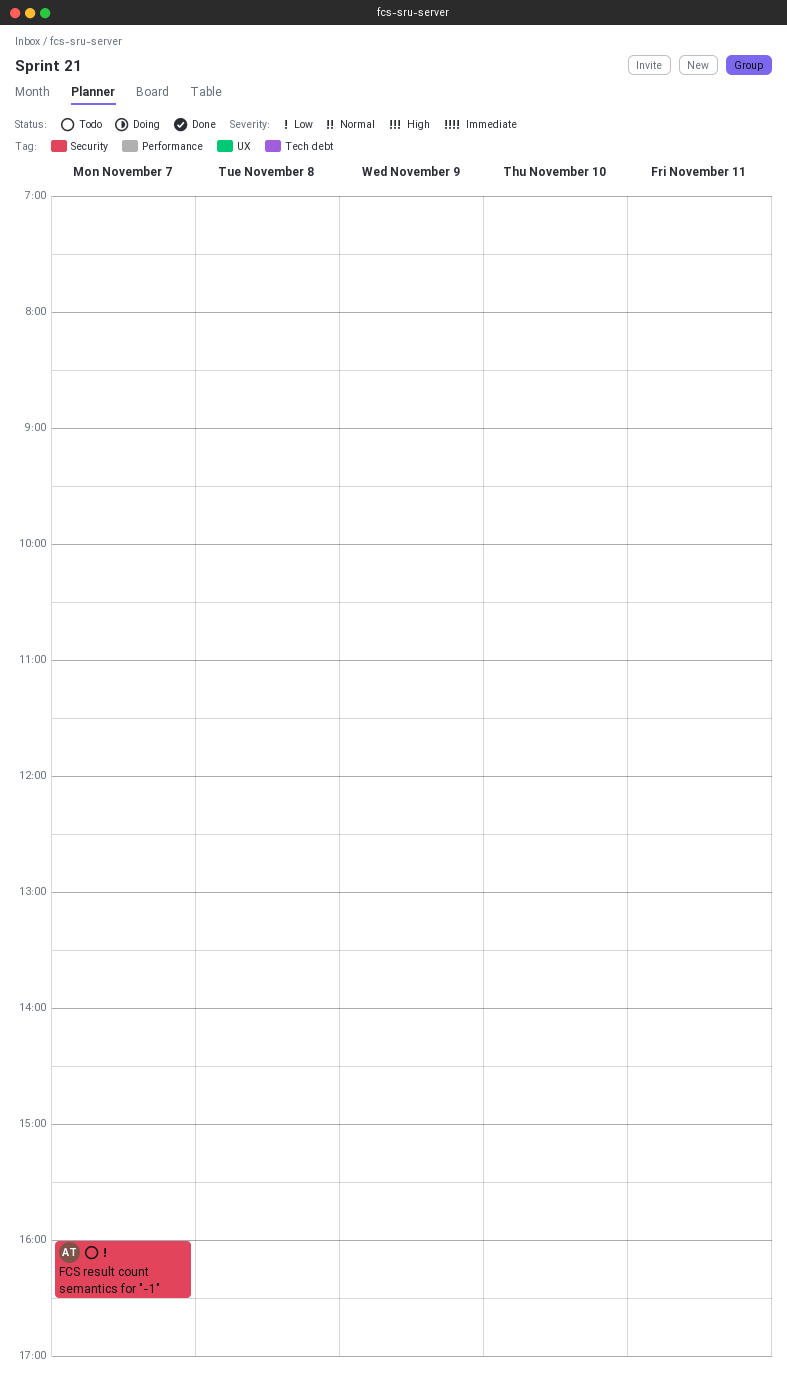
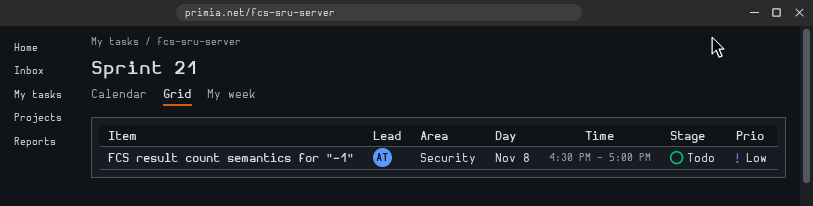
FCS result count semantics for "-1", day: Nov 7 -> Nov 8
FCS result count semantics for "-1", begins: 16:00 -> 16:30
FCS result count semantics for "-1", ends: 16:30 -> 17:00

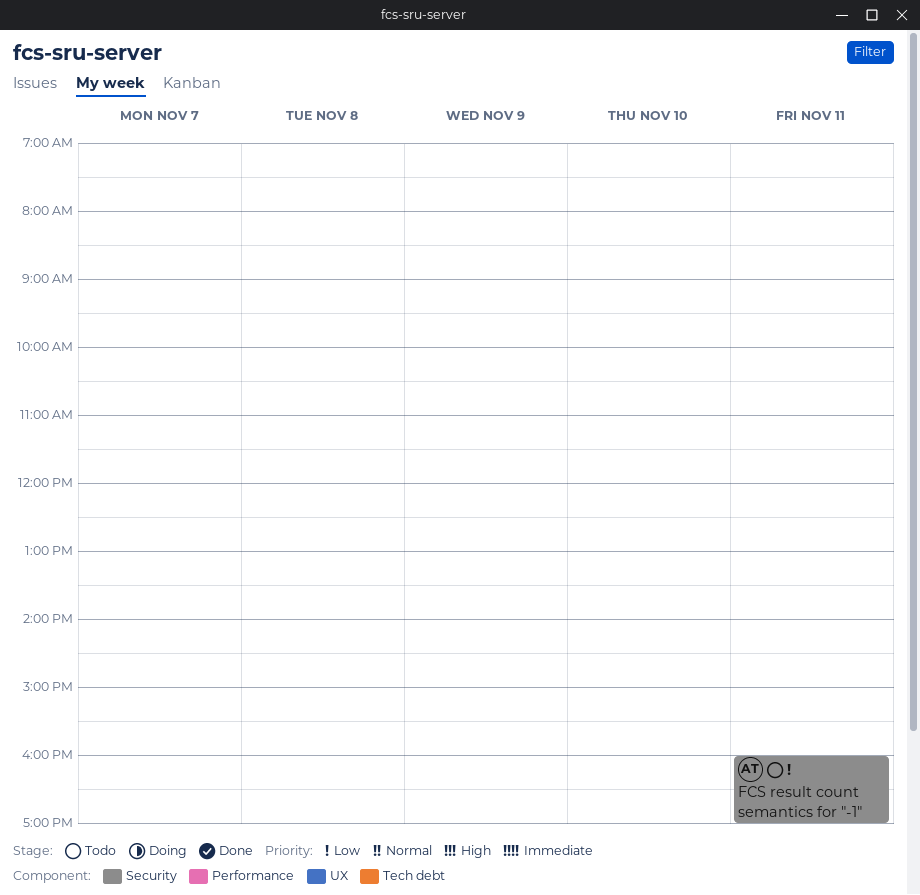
FCS result count semantics for "-1", day: Nov 8 -> Nov 11
FCS result count semantics for "-1", begins: 16:30 -> 16:00

